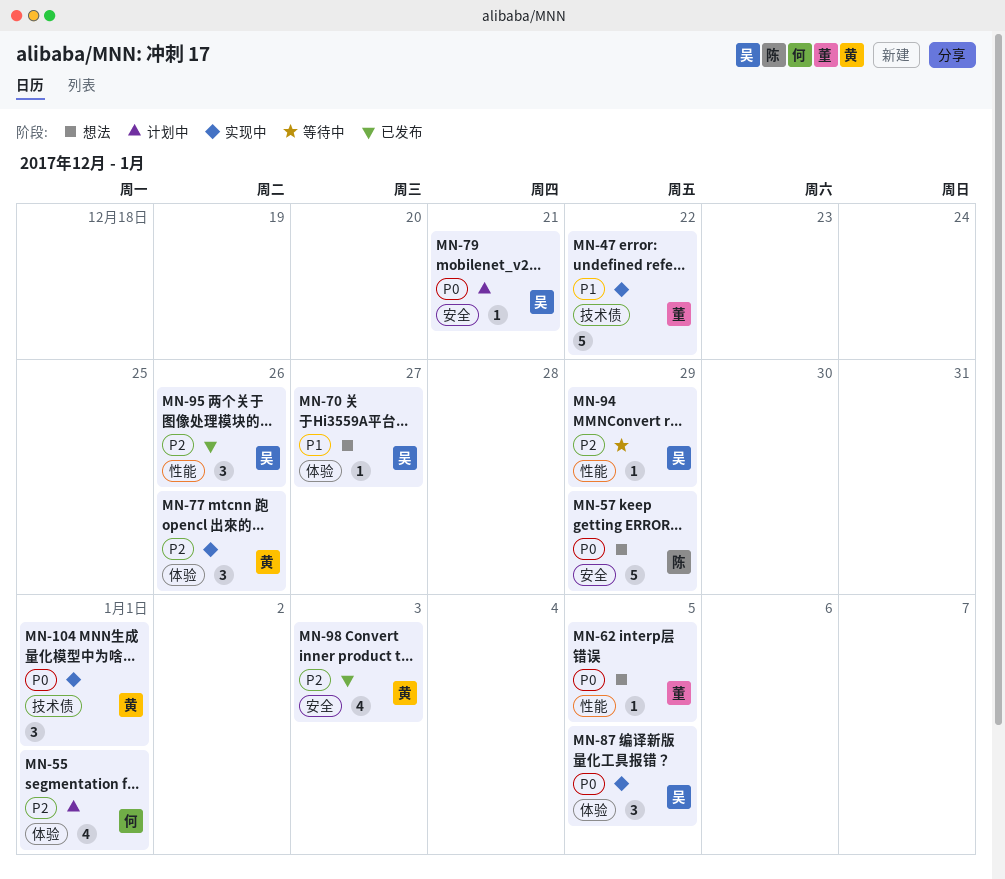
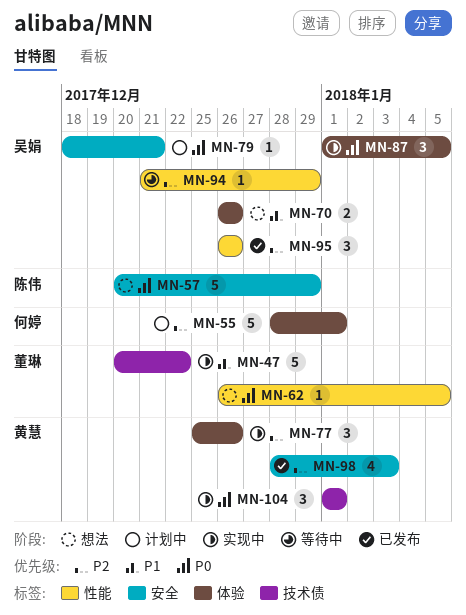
MN-55, estimate: 4 -> 5
MN-70, estimate: 1 -> 2
MN-70, due: Dec 27 -> Dec 26

